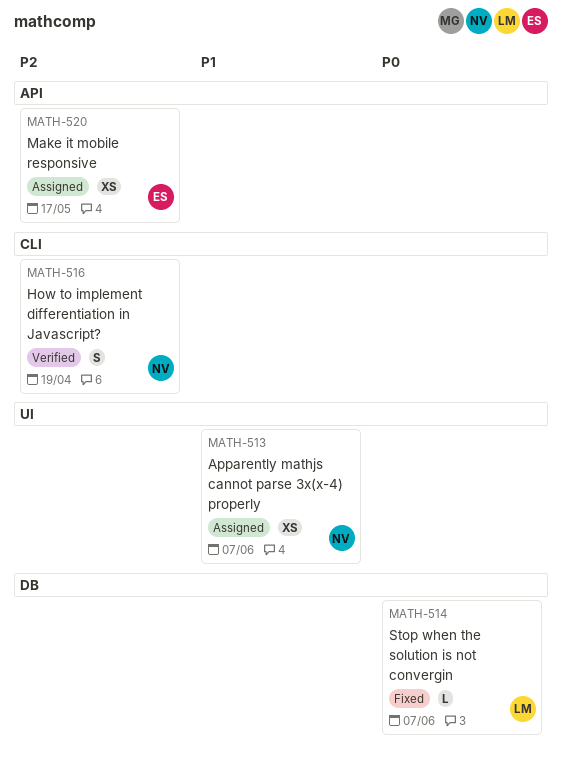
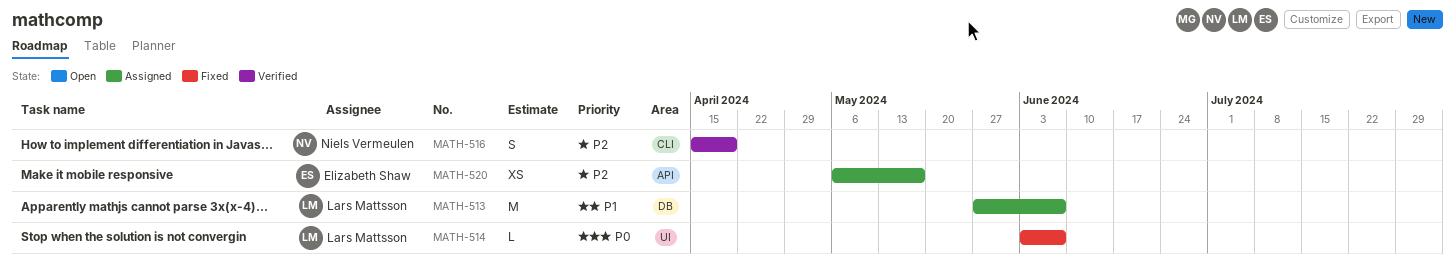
MATH-513, owner: Niels Vermeulen -> Lars Mattsson
MATH-513, label: UI -> DB
MATH-513, estimate: XS -> M
MATH-514, label: DB -> UI

